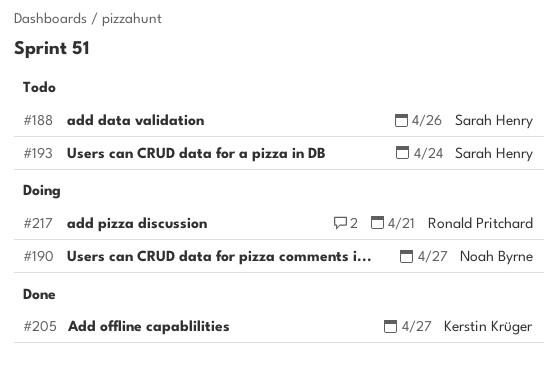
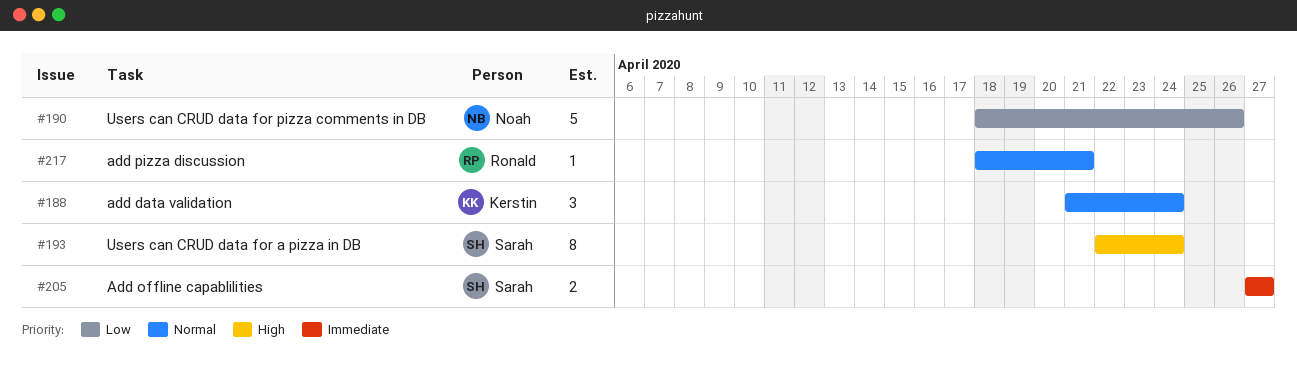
#188, owner: Sarah Henry -> Kerstin Krüger
#188, due: Apr 26 -> Apr 24
#190, due: Apr 27 -> Apr 26
#205, owner: Kerstin Krüger -> Sarah Henry

